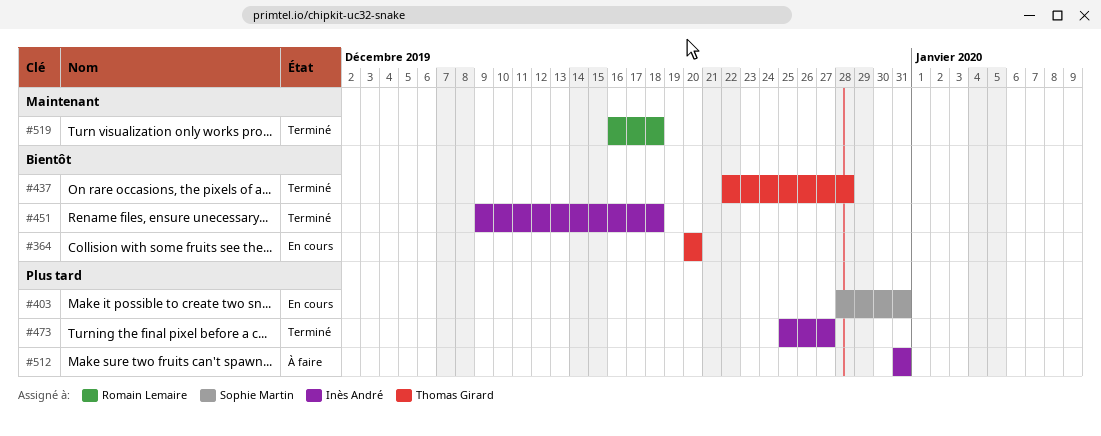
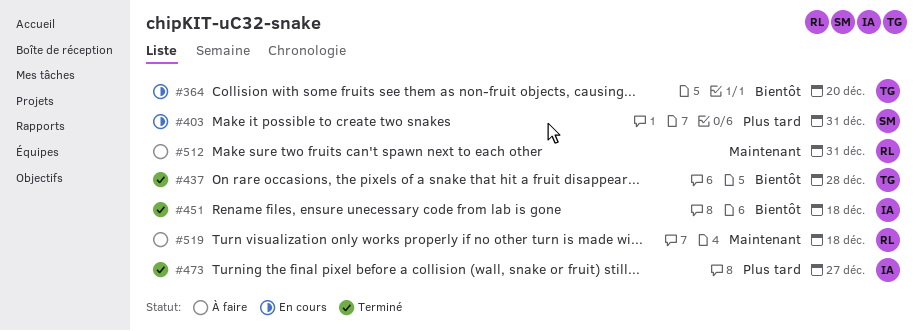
#512, owner: Inès André -> Romain Lemaire
#512, priority: Plus tard -> Maintenant
#519, status: Terminé -> À faire

